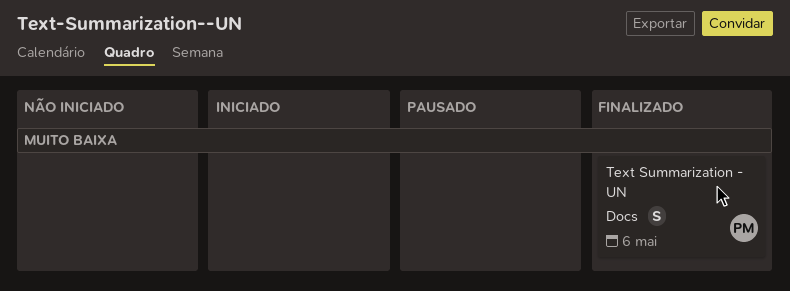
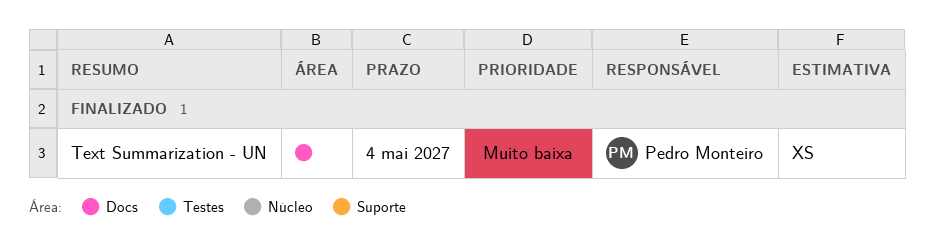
Text Summarization - UN, estimate: S -> XS
Text Summarization - UN, due: May 6 -> May 4

